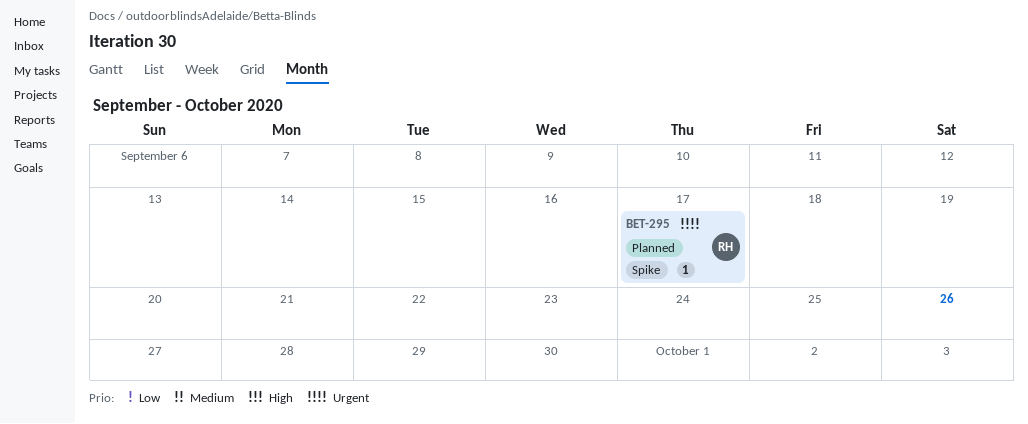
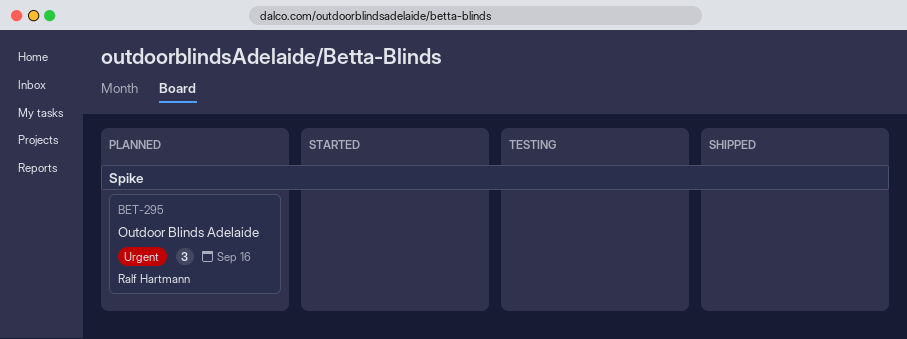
BET-295, estimate: 1 -> 3
BET-295, due: Sep 17 -> Sep 16

